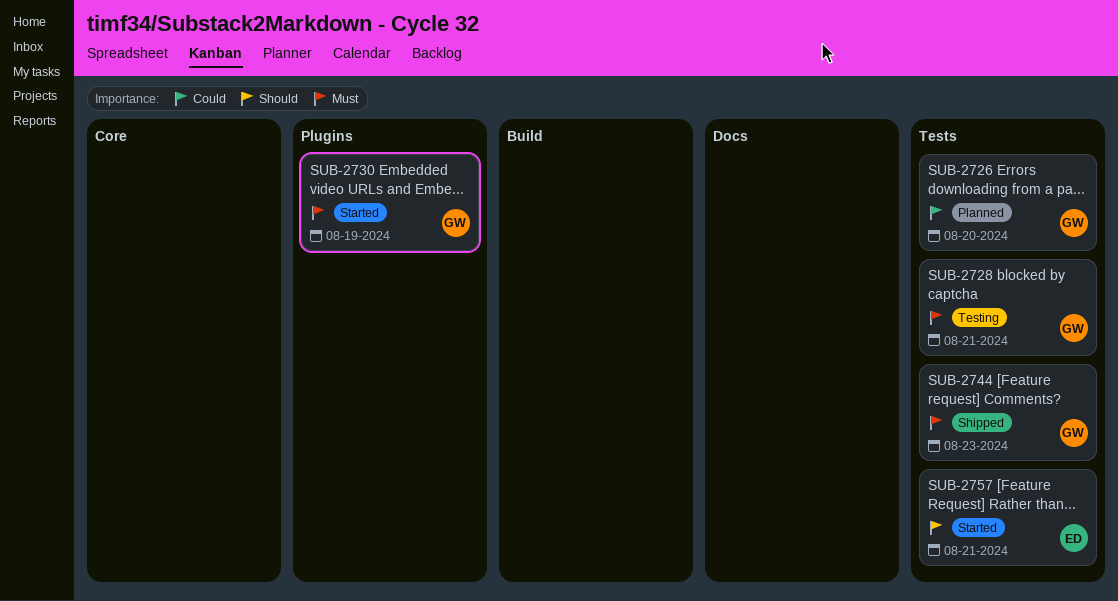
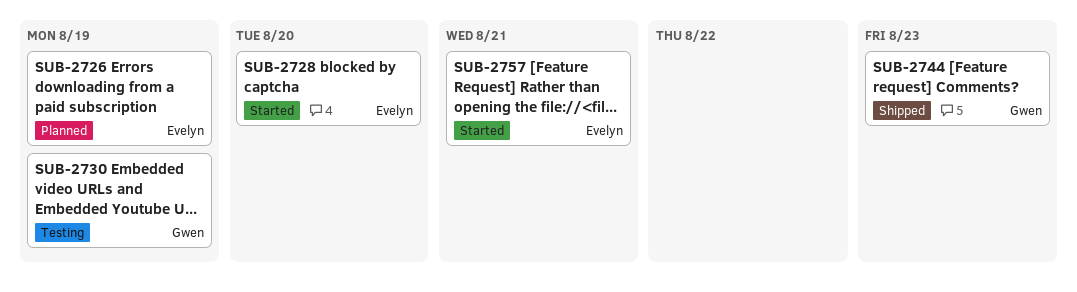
SUB-2726, owner: Gwen -> Evelyn
SUB-2726, due: Aug 20 -> Aug 19
SUB-2728, status: Testing -> Started
SUB-2728, owner: Gwen -> Evelyn
SUB-2728, due: Aug 21 -> Aug 20
SUB-2730, status: Started -> Testing

